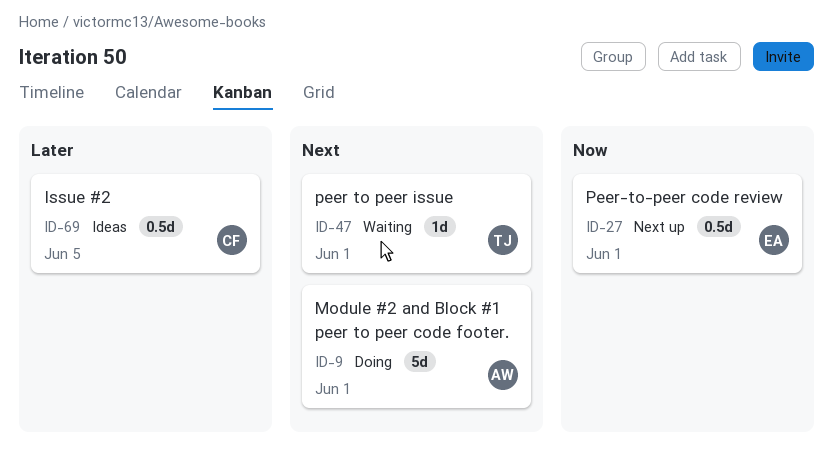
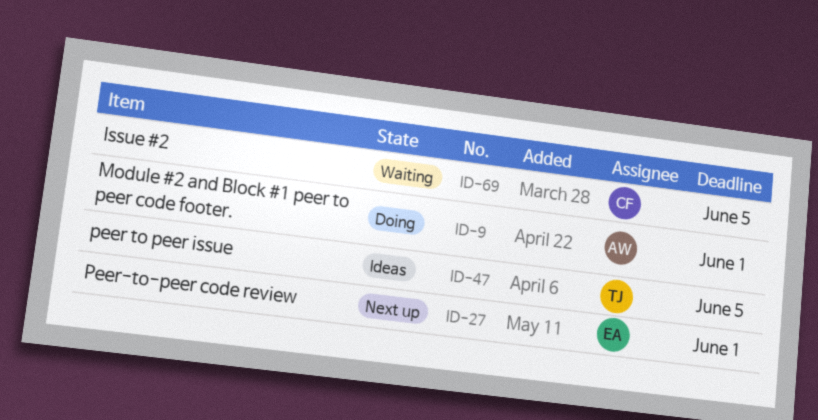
ID-47, status: Waiting -> Ideas
ID-47, due: Jun 1 -> Jun 5
ID-69, status: Ideas -> Waiting

